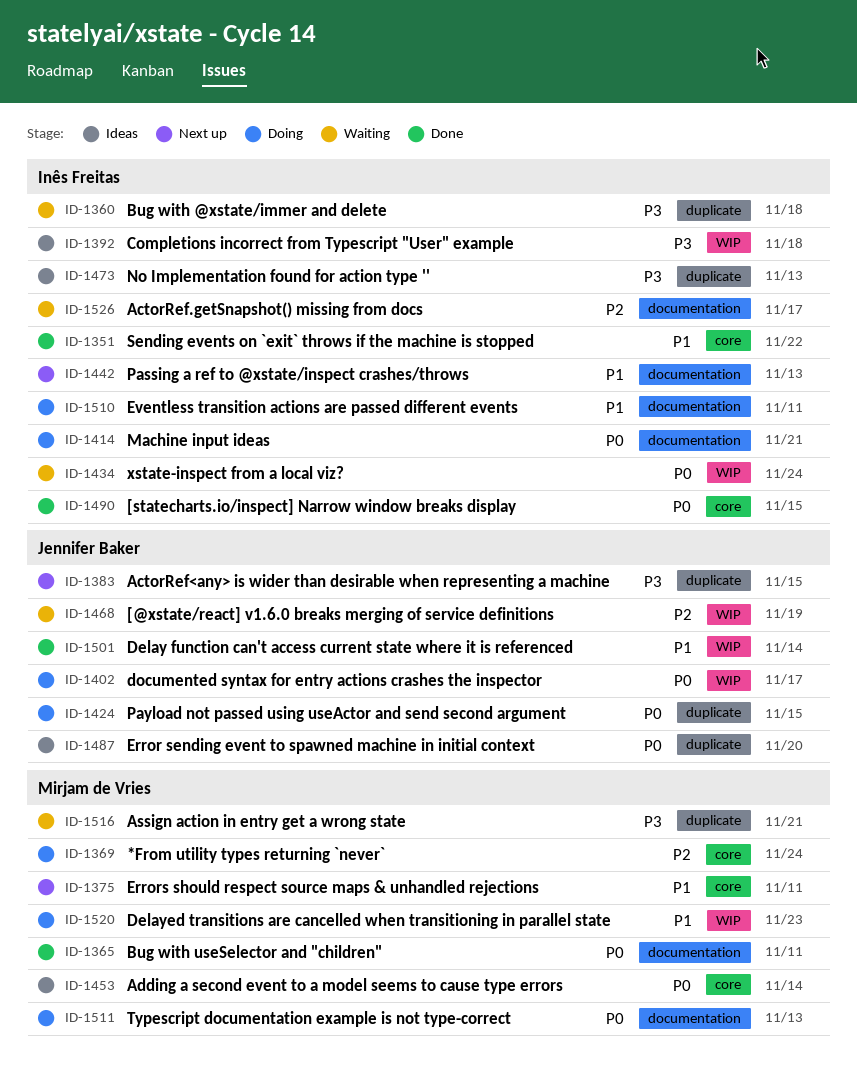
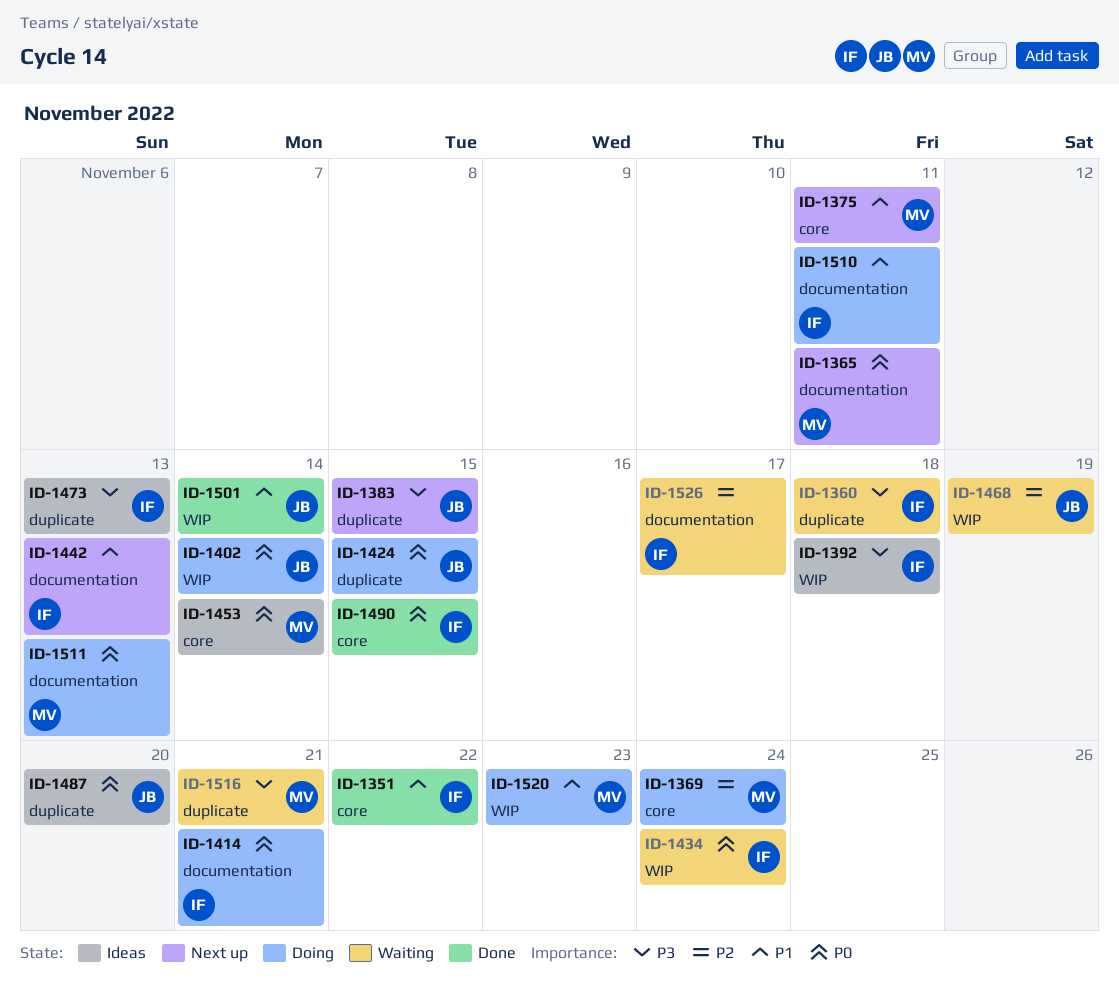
ID-1365, status: Done -> Next up
ID-1402, due: Nov 17 -> Nov 14

